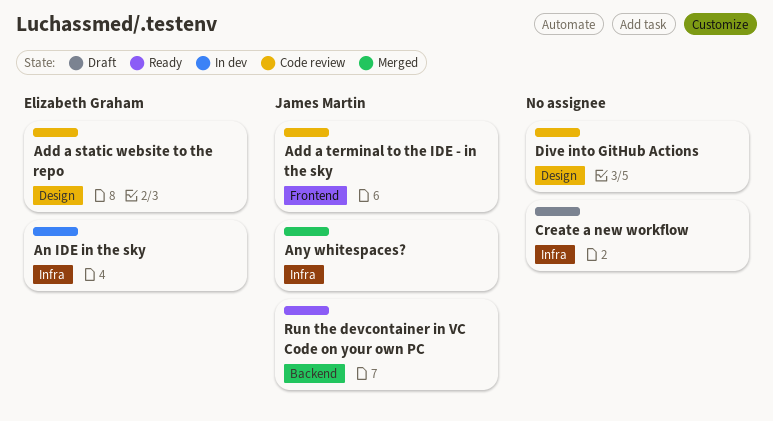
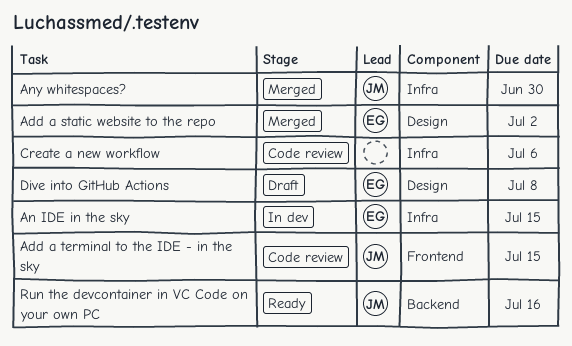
Add a static website to the repo, status: Code review -> Merged
Create a new workflow, status: Draft -> Code review
Dive into GitHub Actions, status: Code review -> Draft
Dive into GitHub Actions, owner: none -> Elizabeth Graham

